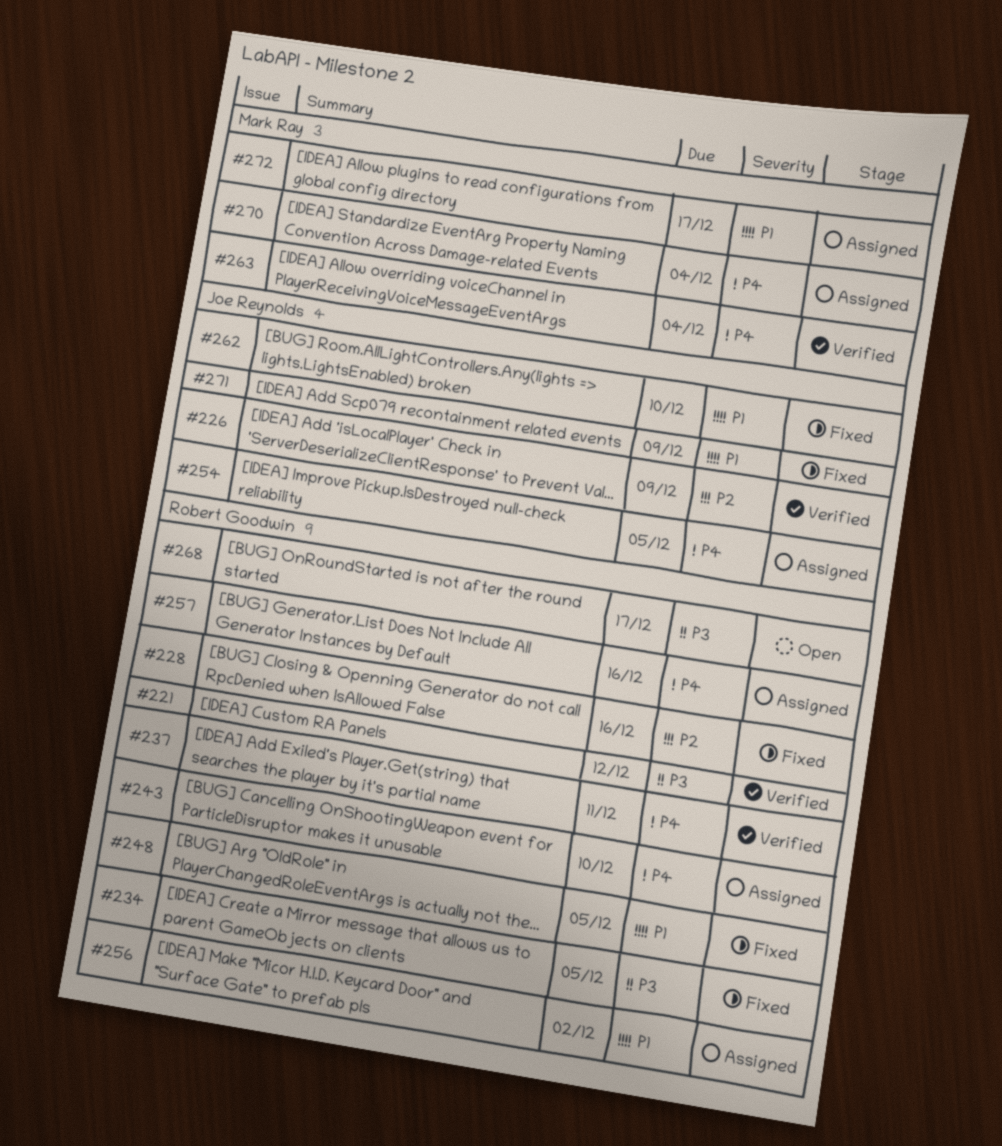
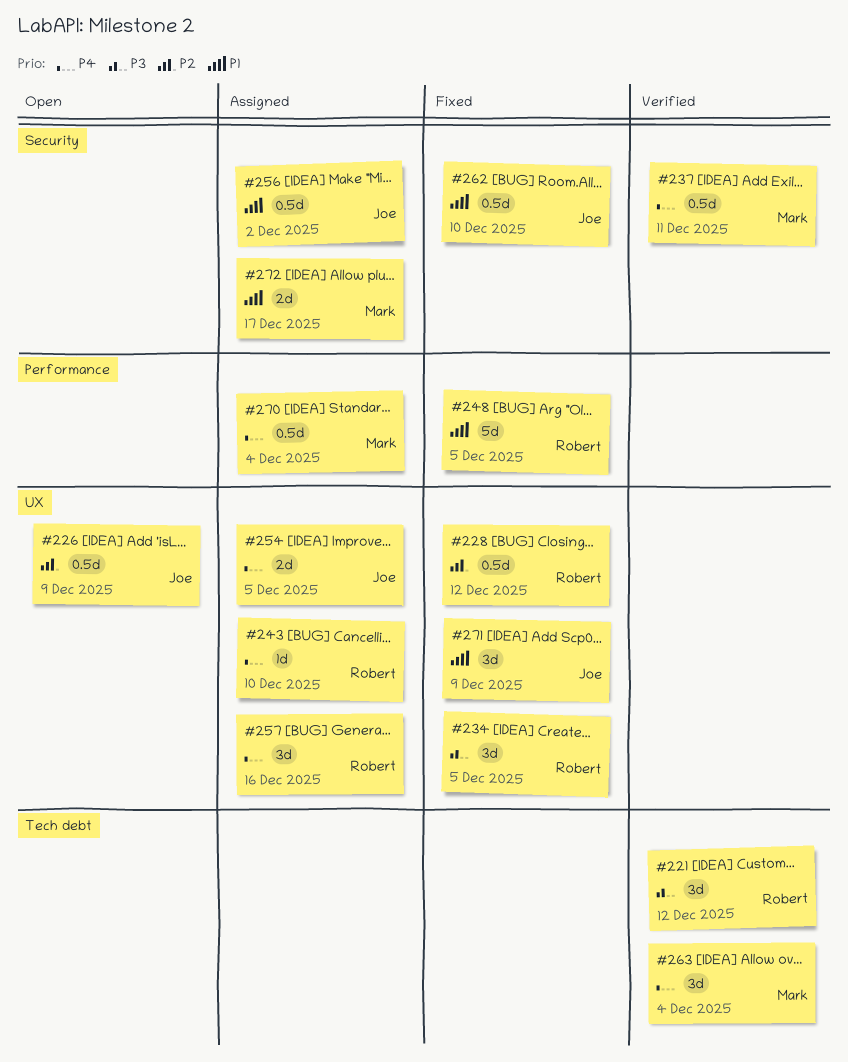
#226, status: Verified -> Open
#228, due: Dec 16 -> Dec 12
#237, owner: Robert Goodwin -> Mark Ray
#256, owner: Robert Goodwin -> Joe Reynolds
#268: present -> none

